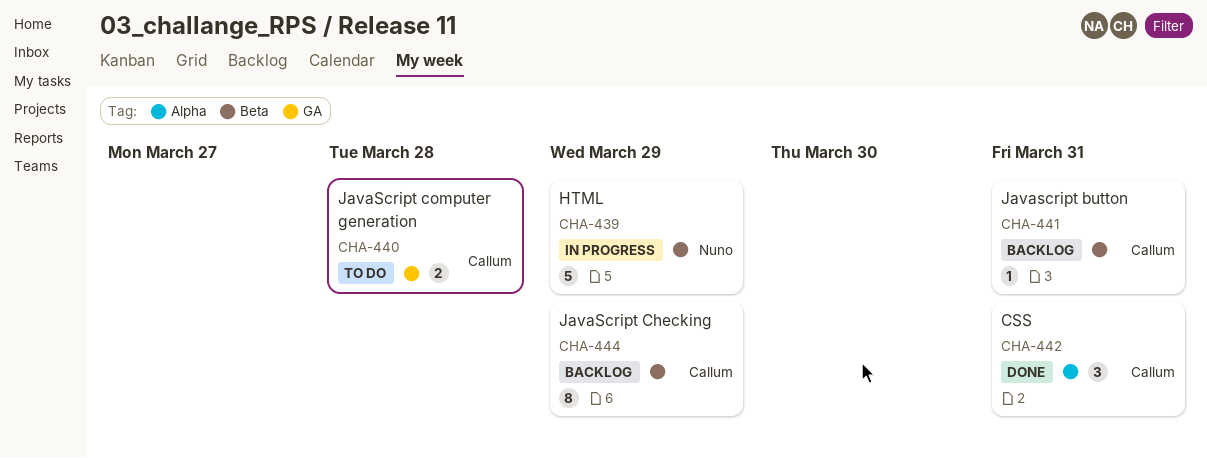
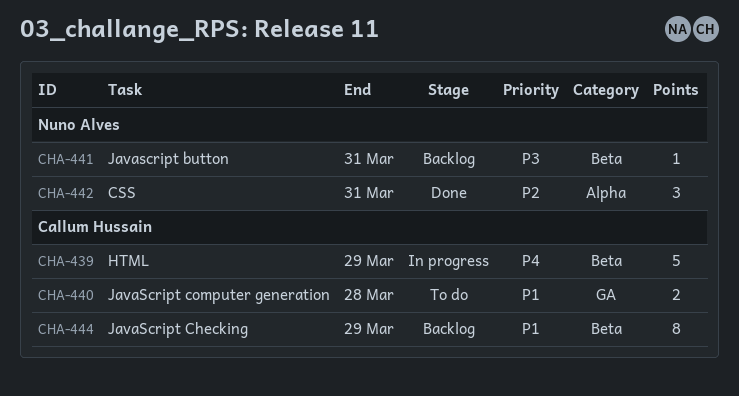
CHA-439, owner: Nuno Alves -> Callum Hussain
CHA-441, owner: Callum Hussain -> Nuno Alves
CHA-442, owner: Callum Hussain -> Nuno Alves

